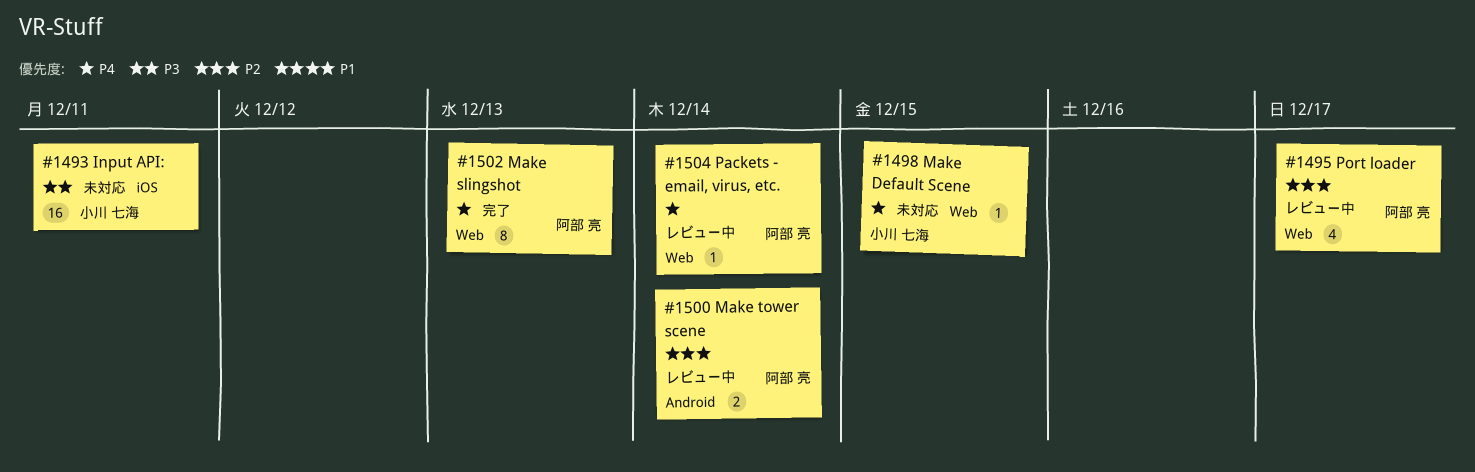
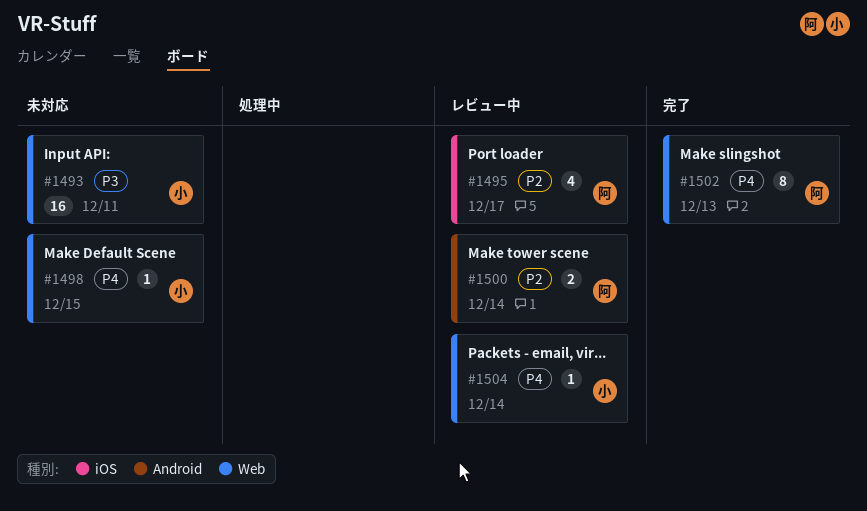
#1493, label: iOS -> Web
#1495, label: Web -> iOS
#1504, owner: 阿部 亮 -> 小川 七海

